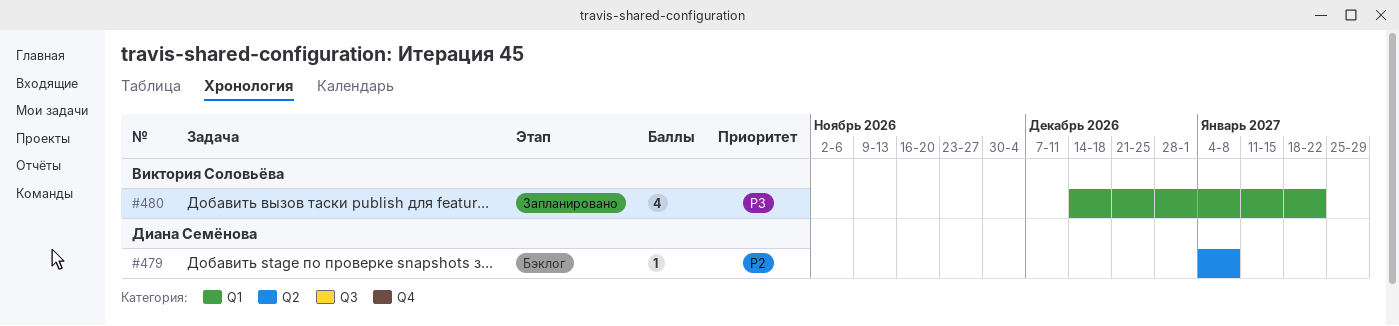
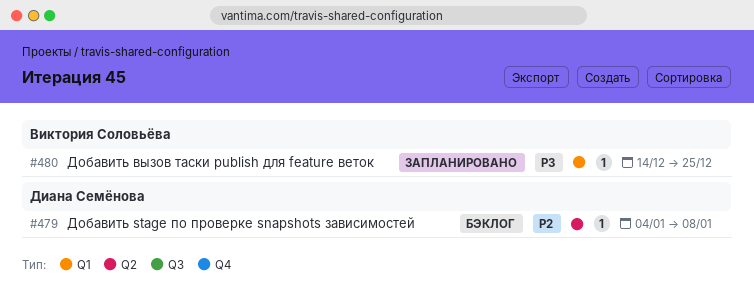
#480, estimate: 4 -> 1
#480, due: Jan 22 -> Dec 25

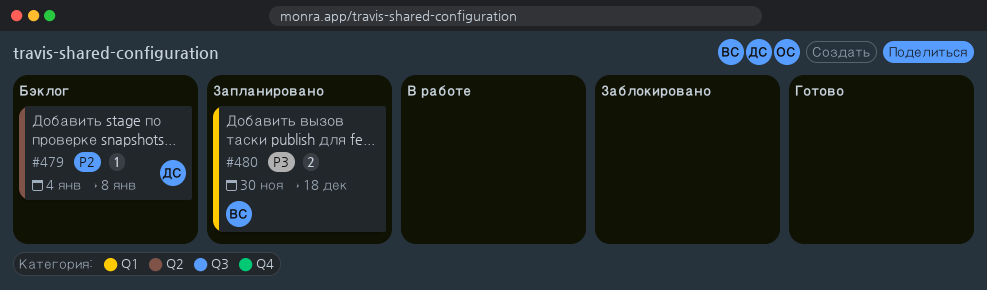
#480, estimate: 1 -> 2
#480, start: Dec 14 -> Nov 30
#480, due: Dec 25 -> Dec 18

